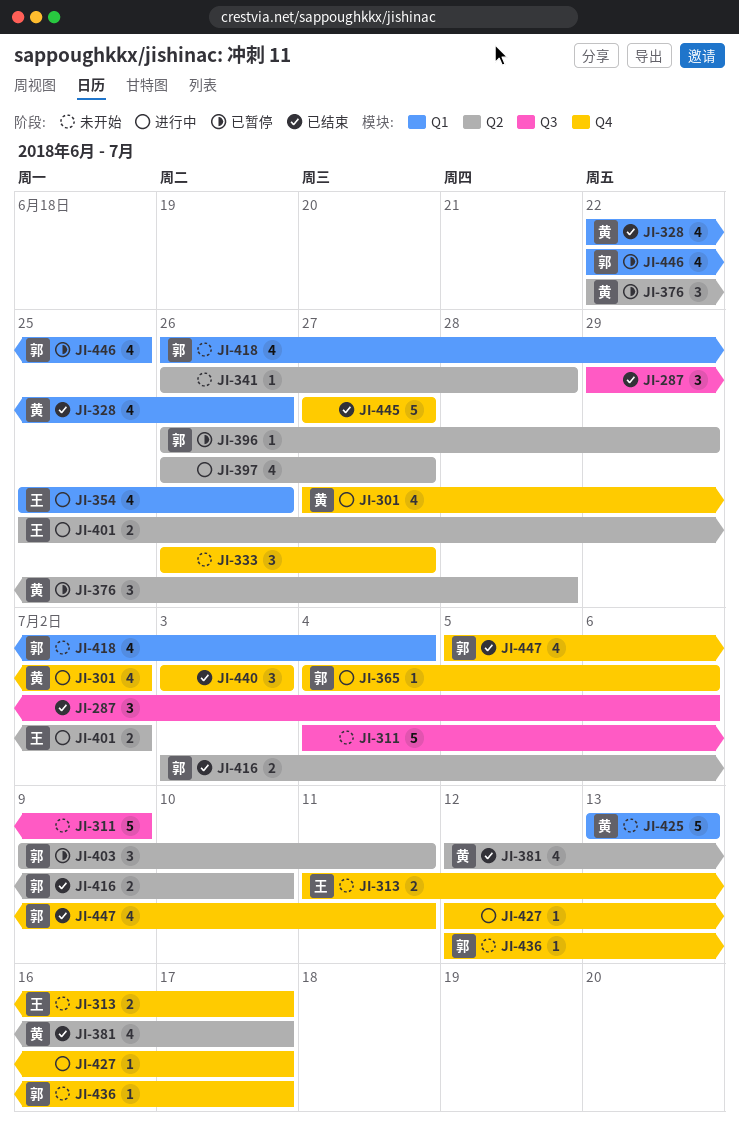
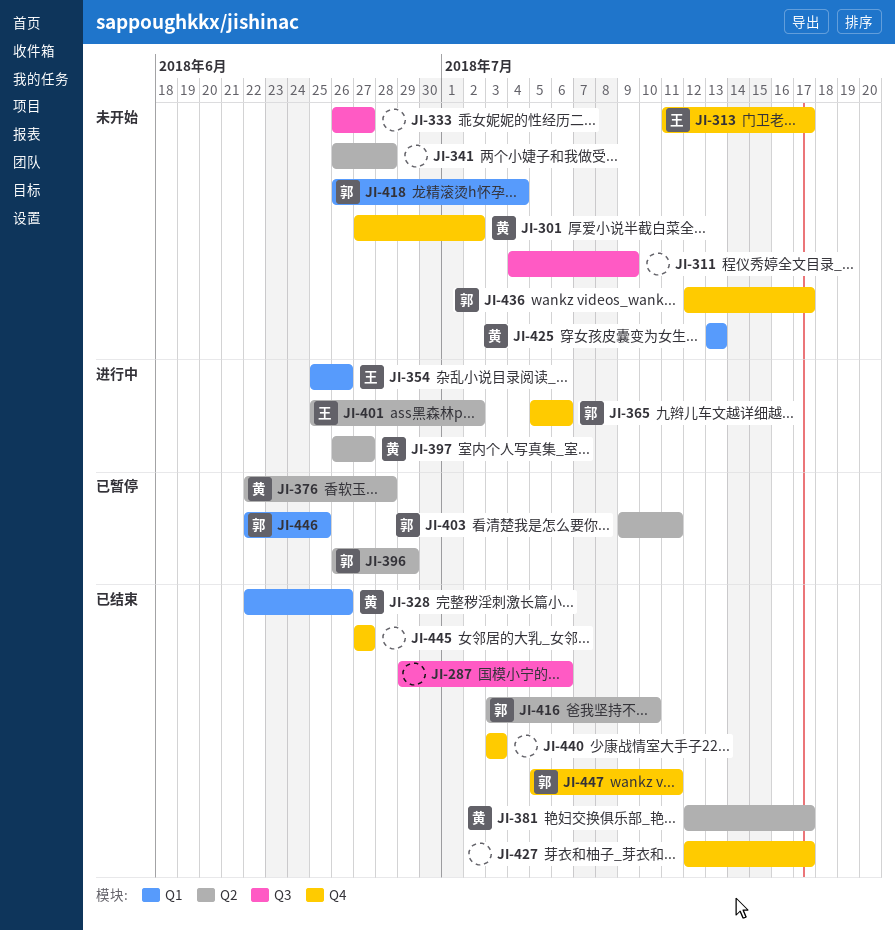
JI-301, status: 进行中 -> 未开始
JI-333, label: Q4 -> Q3
JI-365, start: Jul 4 -> Jul 5
JI-397, owner: none -> 黄
JI-427, status: 进行中 -> 已结束

